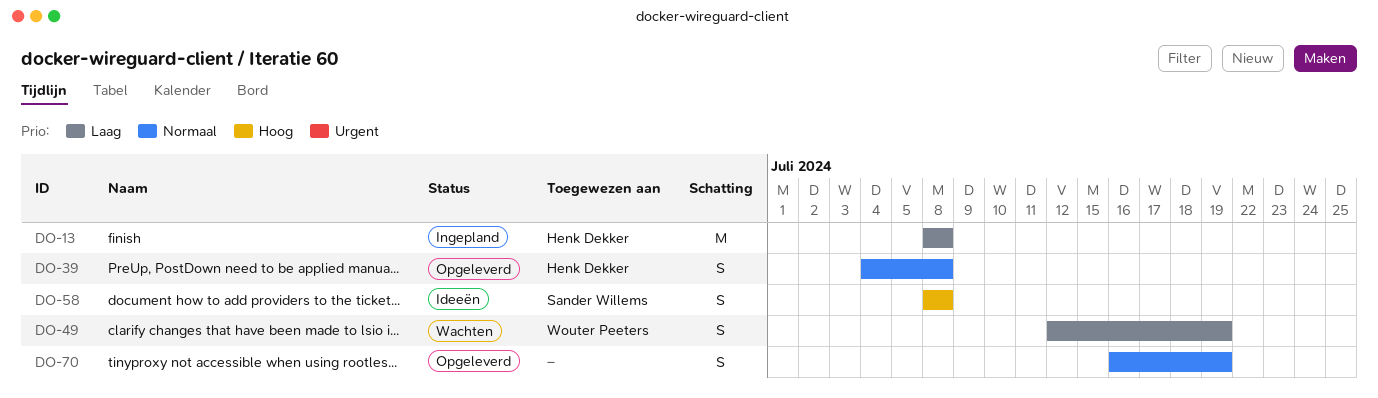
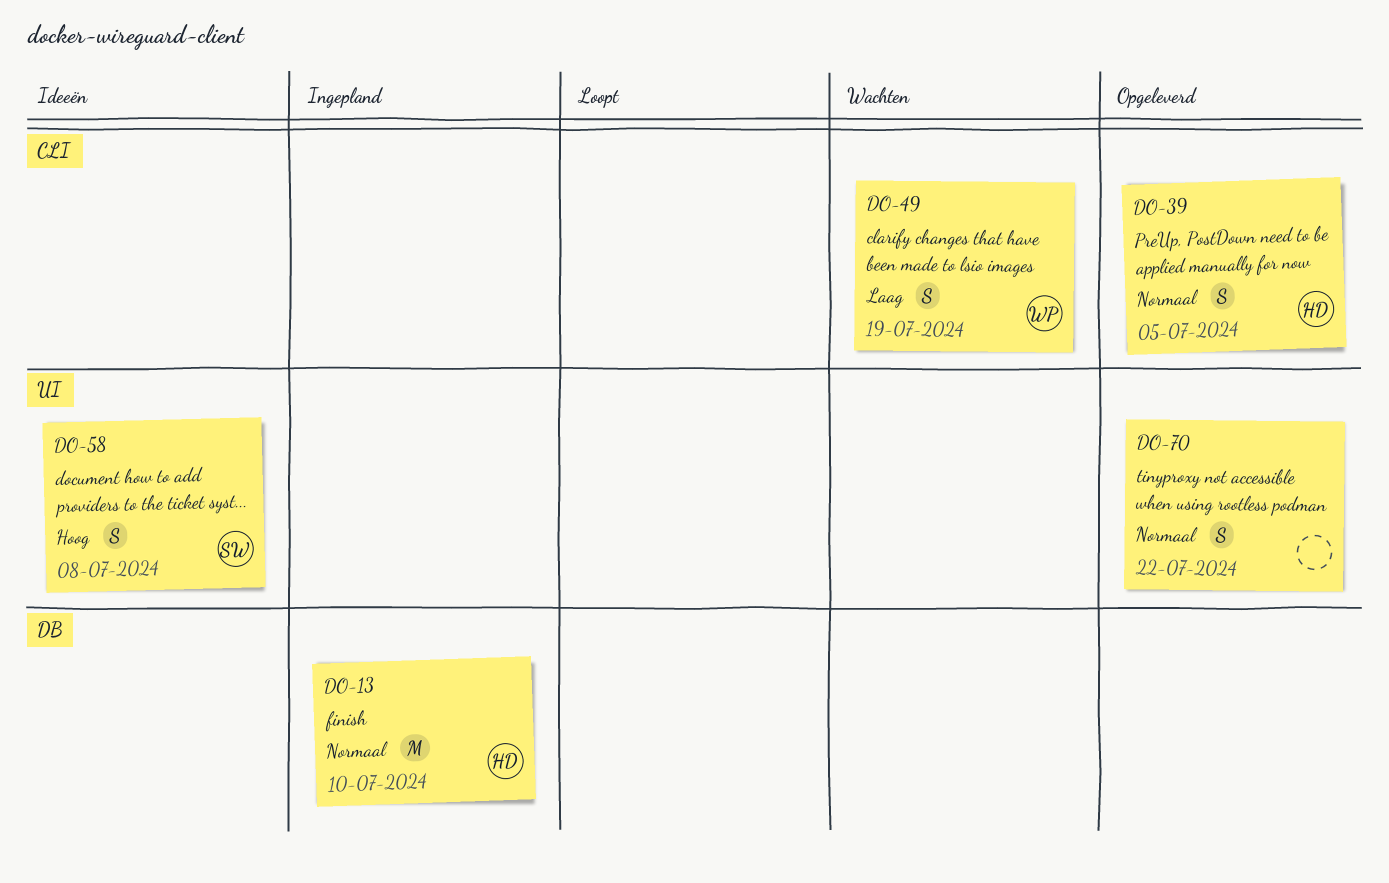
DO-13, priority: Laag -> Normaal
DO-13, due: Jul 8 -> Jul 10
DO-39, due: Jul 8 -> Jul 5
DO-70, due: Jul 19 -> Jul 22

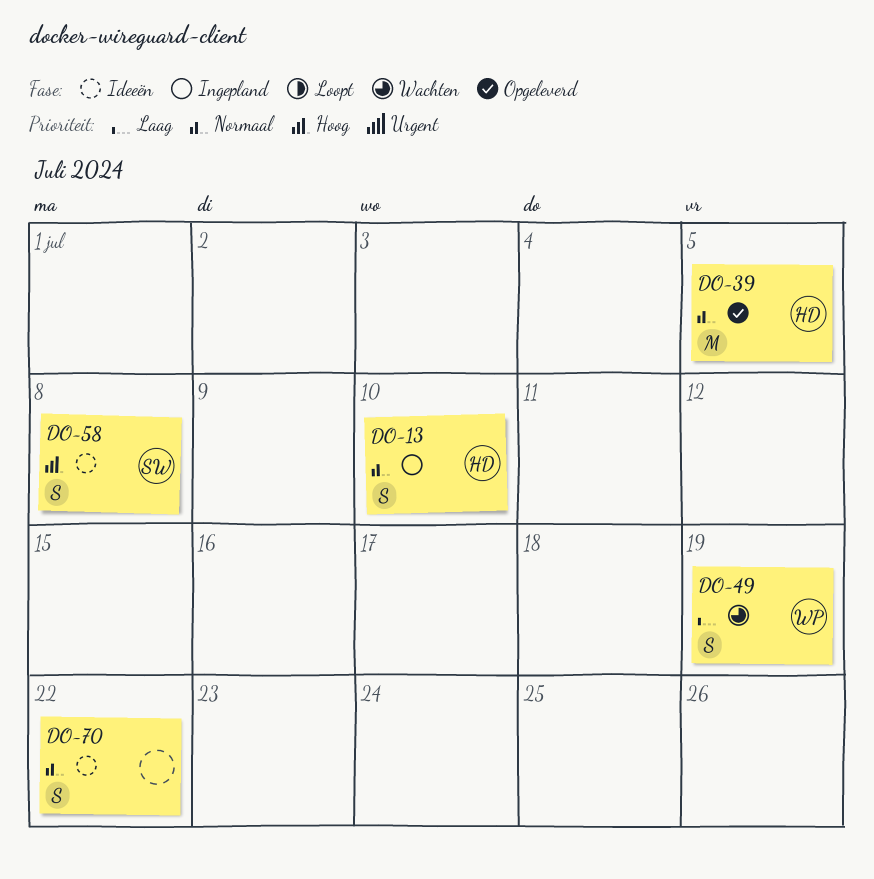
DO-13, estimate: M -> S
DO-39, estimate: S -> M
DO-70, status: Opgeleverd -> Ideeën

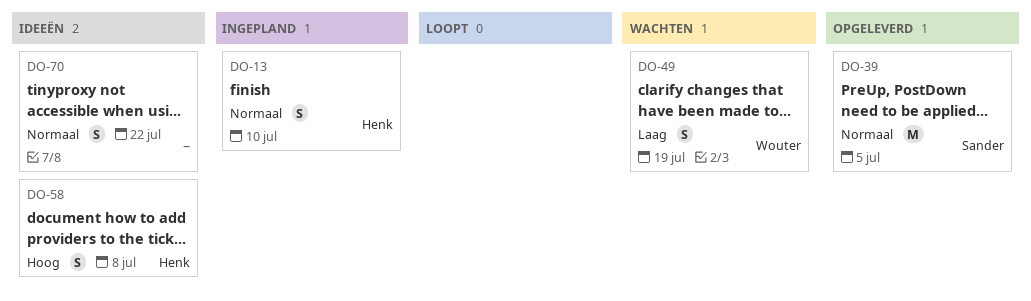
DO-39, owner: Henk -> Sander
DO-58, owner: Sander -> Henk

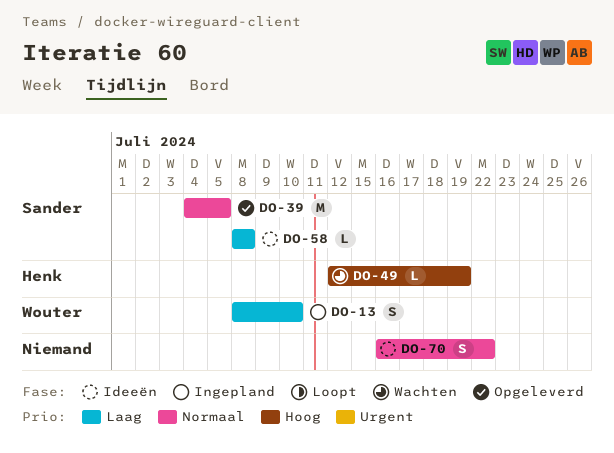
DO-13, owner: Henk -> Wouter
DO-13, priority: Normaal -> Laag
DO-49, owner: Wouter -> Henk
DO-49, priority: Laag -> Hoog
DO-49, estimate: S -> L
DO-58, owner: Henk -> Sander
DO-58, priority: Hoog -> Laag
DO-58, estimate: S -> L

